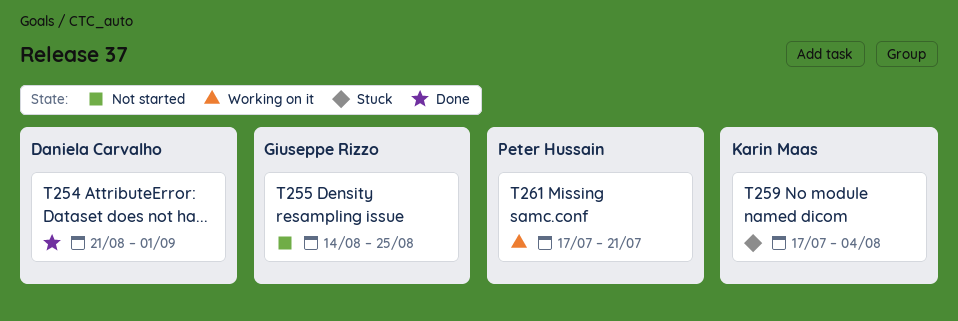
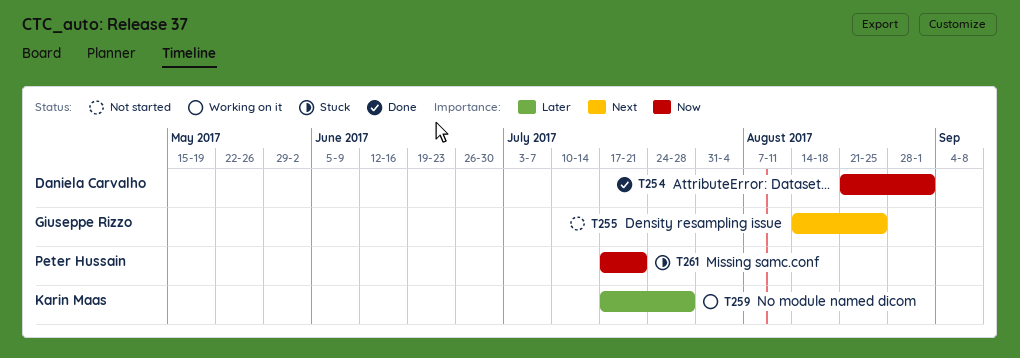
T259, status: Stuck -> Working on it
T259, due: Aug 4 -> Jul 28
T261, status: Working on it -> Stuck

